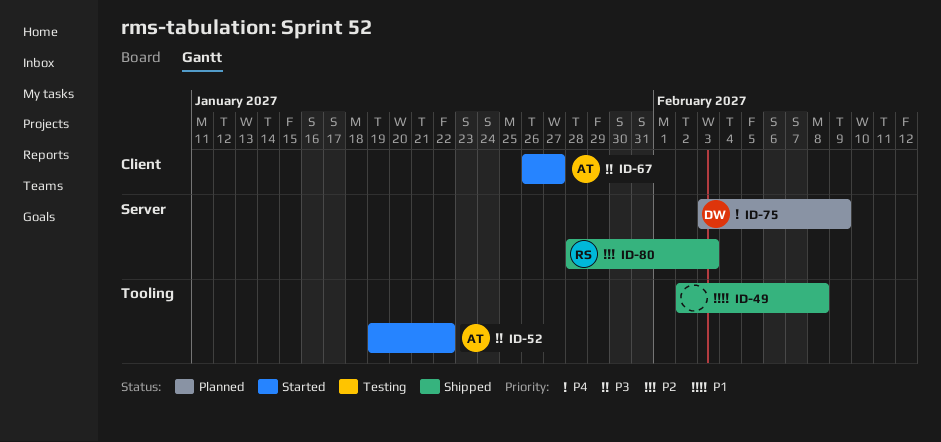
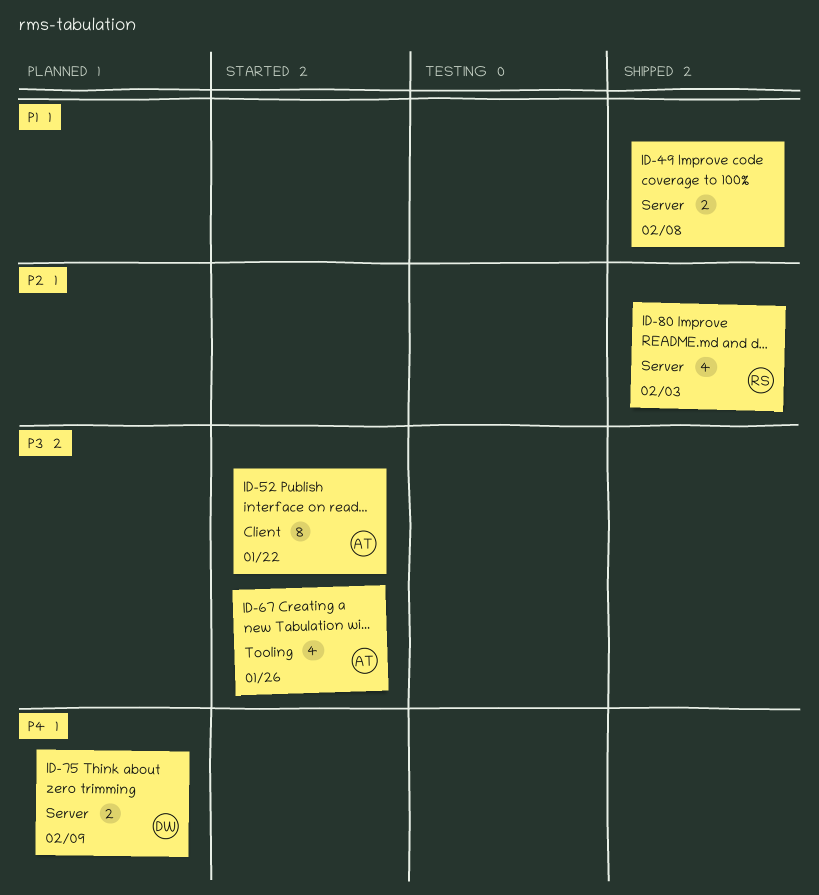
ID-49, label: Tooling -> Server
ID-52, label: Tooling -> Client
ID-67, label: Client -> Tooling
ID-67, due: Jan 27 -> Jan 26

